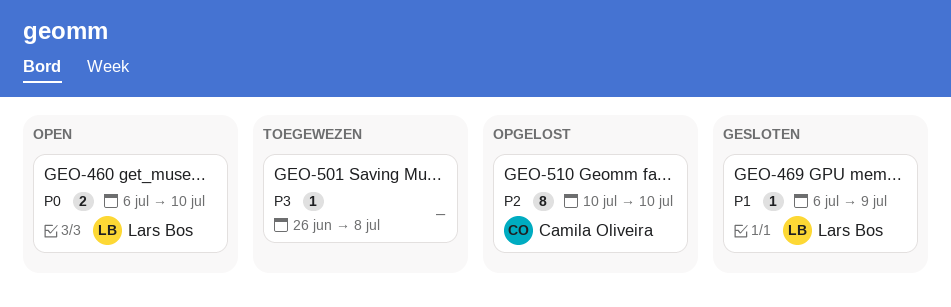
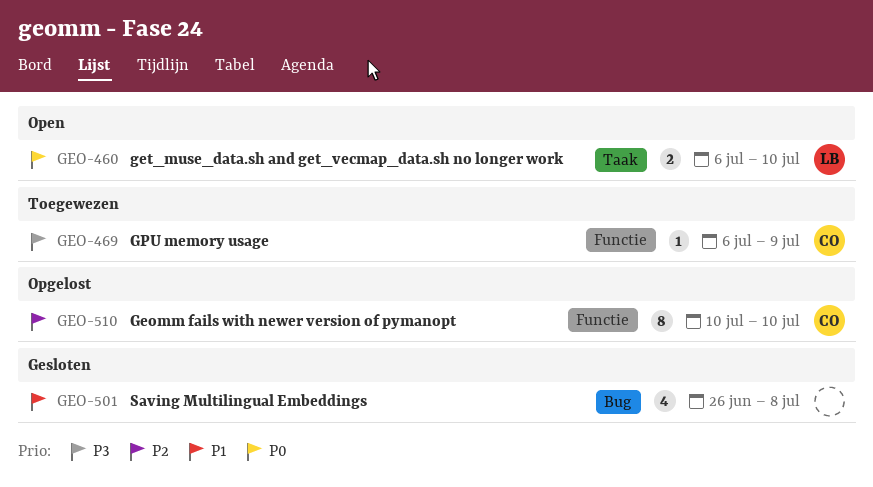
GEO-469, status: Gesloten -> Toegewezen
GEO-469, owner: Lars Bos -> Camila Oliveira
GEO-469, priority: P1 -> P3
GEO-501, status: Toegewezen -> Gesloten
GEO-501, priority: P3 -> P1
GEO-501, estimate: 1 -> 4

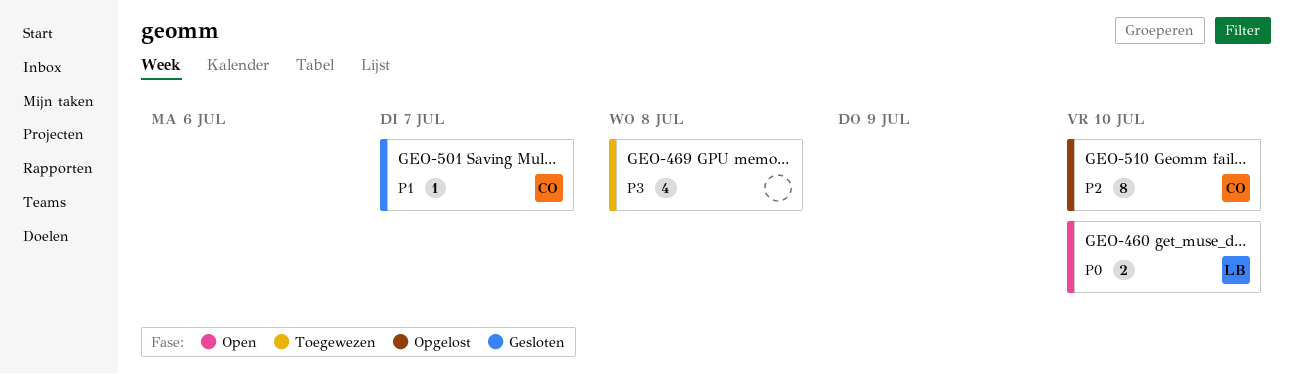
GEO-469, owner: CO -> none
GEO-469, estimate: 1 -> 4
GEO-469, due: Jul 9 -> Jul 8
GEO-501, owner: none -> CO
GEO-501, estimate: 4 -> 1
GEO-501, due: Jul 8 -> Jul 7

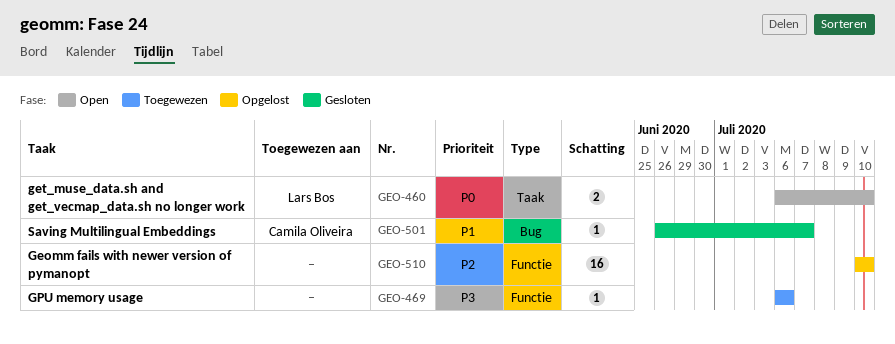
GEO-469, estimate: 4 -> 1
GEO-469, due: Jul 8 -> Jul 6
GEO-510, owner: Camila Oliveira -> none
GEO-510, estimate: 8 -> 16

